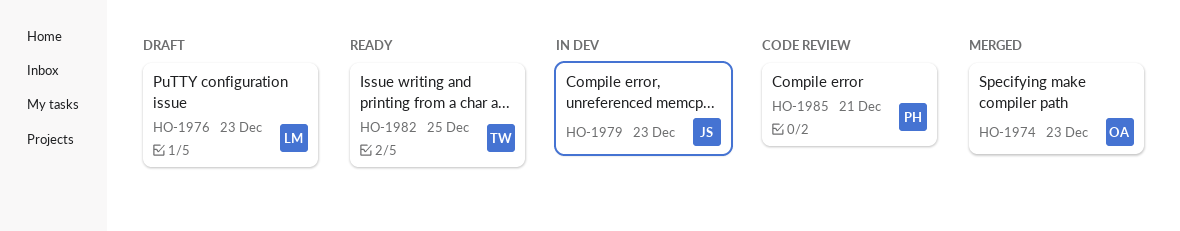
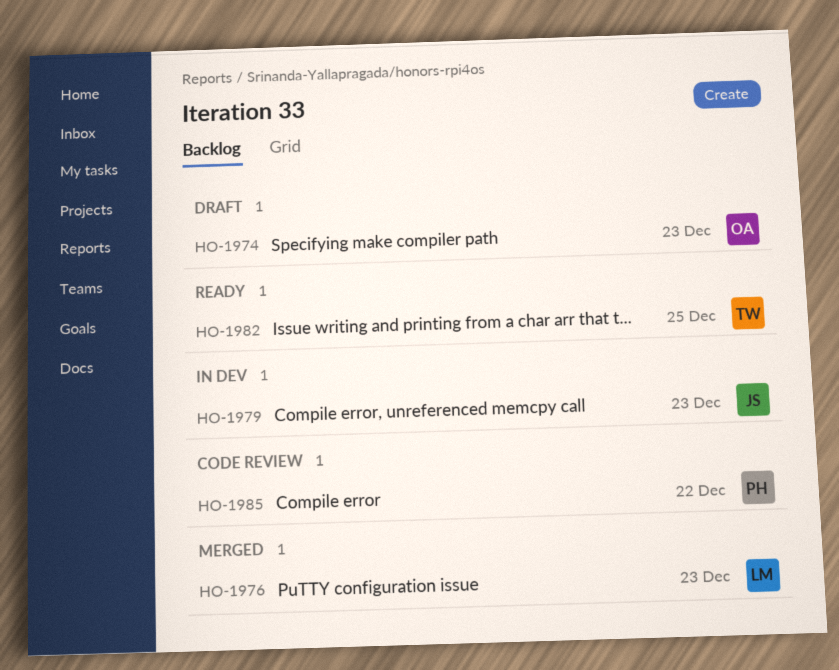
HO-1974, status: Merged -> Draft
HO-1976, status: Draft -> Merged
HO-1985, due: Dec 21 -> Dec 22

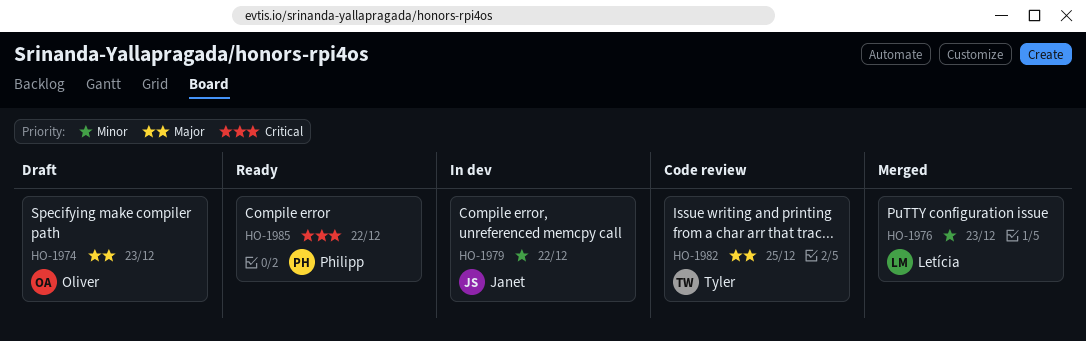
HO-1979, due: Dec 23 -> Dec 22
HO-1982, status: Ready -> Code review
HO-1985, status: Code review -> Ready

